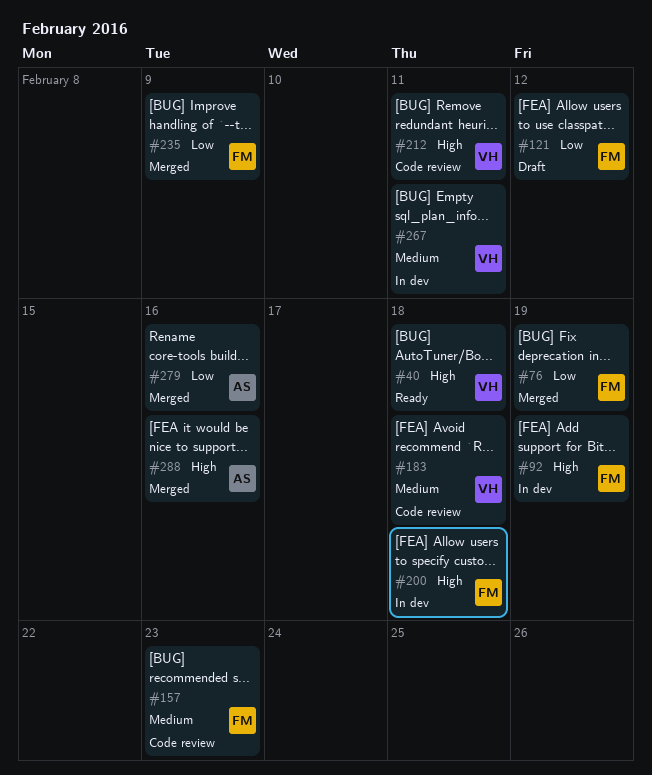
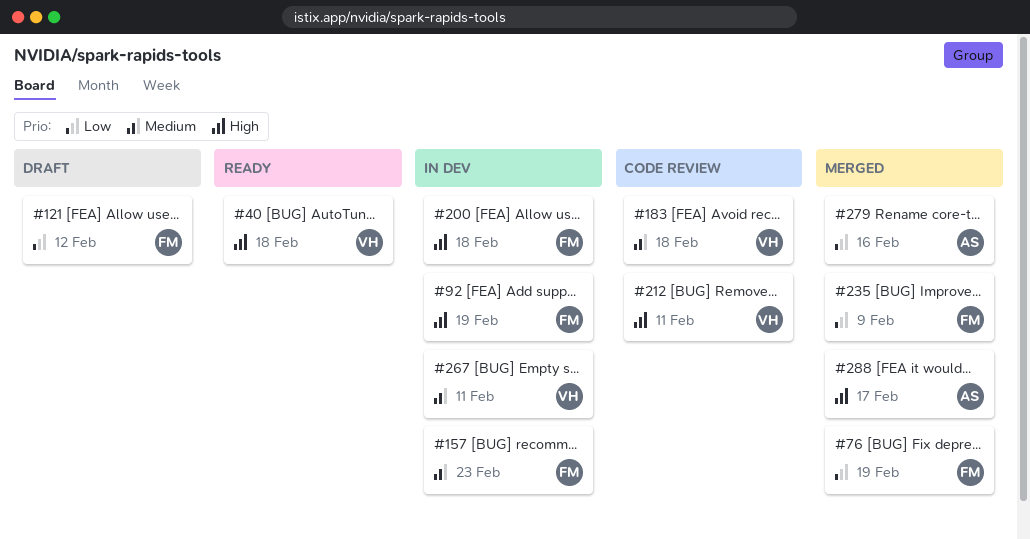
#157, status: Code review -> In dev
#288, due: Feb 16 -> Feb 17

